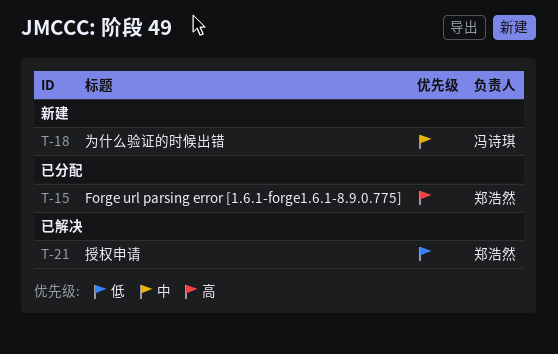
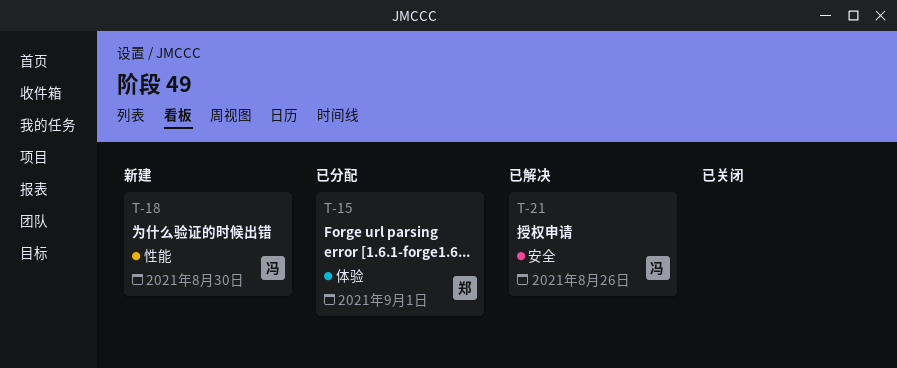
T-21, owner: 郑浩然 -> 冯诗琪

